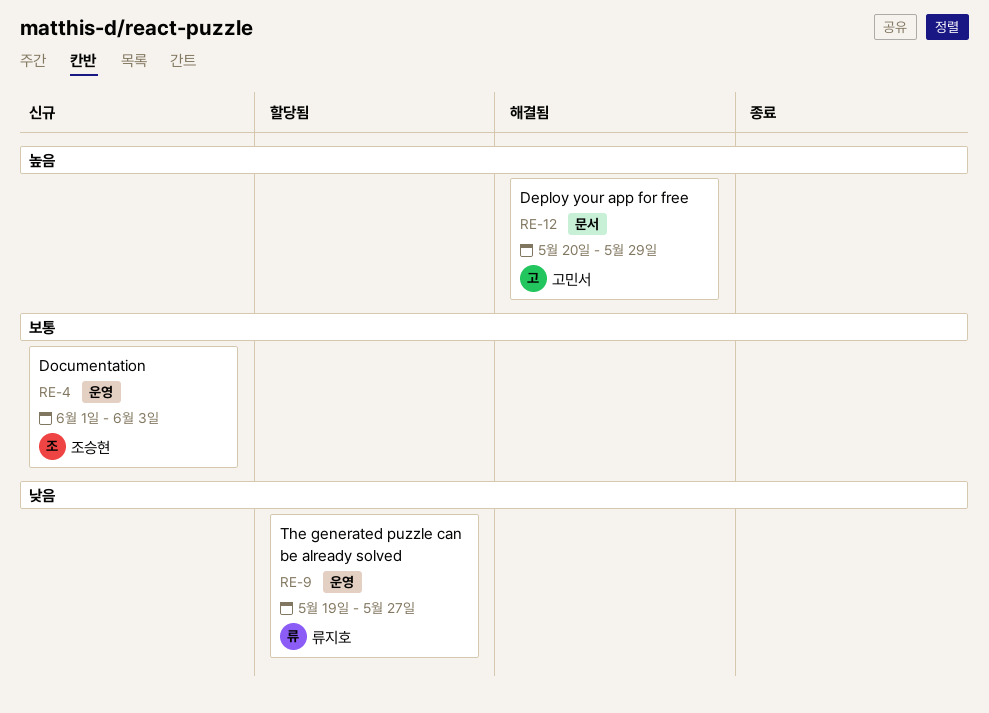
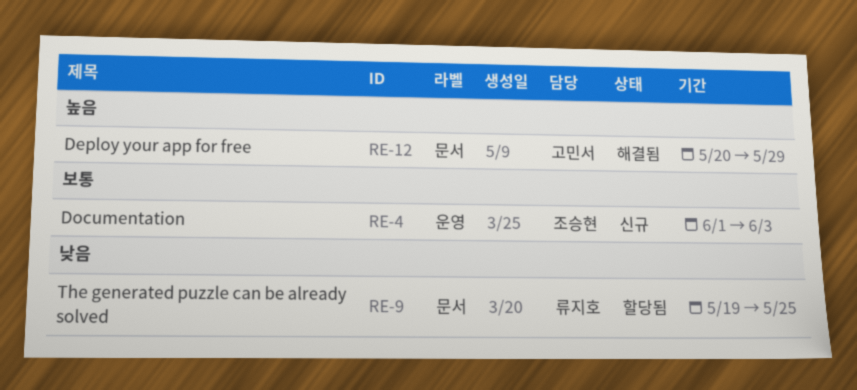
RE-9, label: 운영 -> 문서
RE-9, due: May 27 -> May 25

